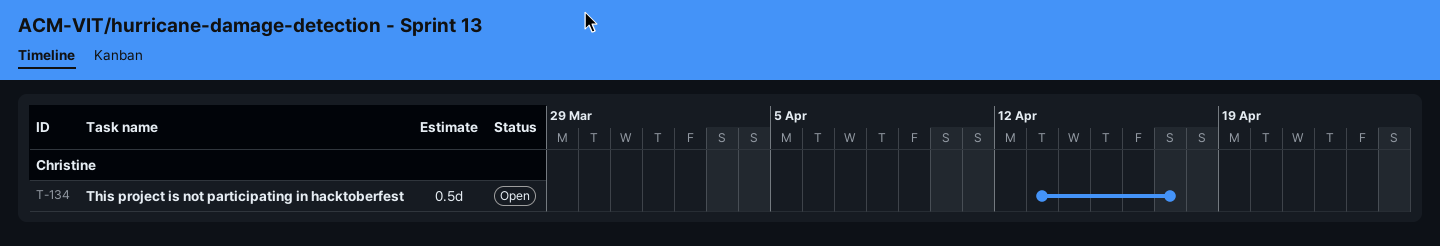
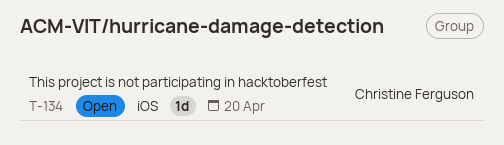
T-134, estimate: 0.5d -> 1d
T-134, due: Apr 17 -> Apr 20

